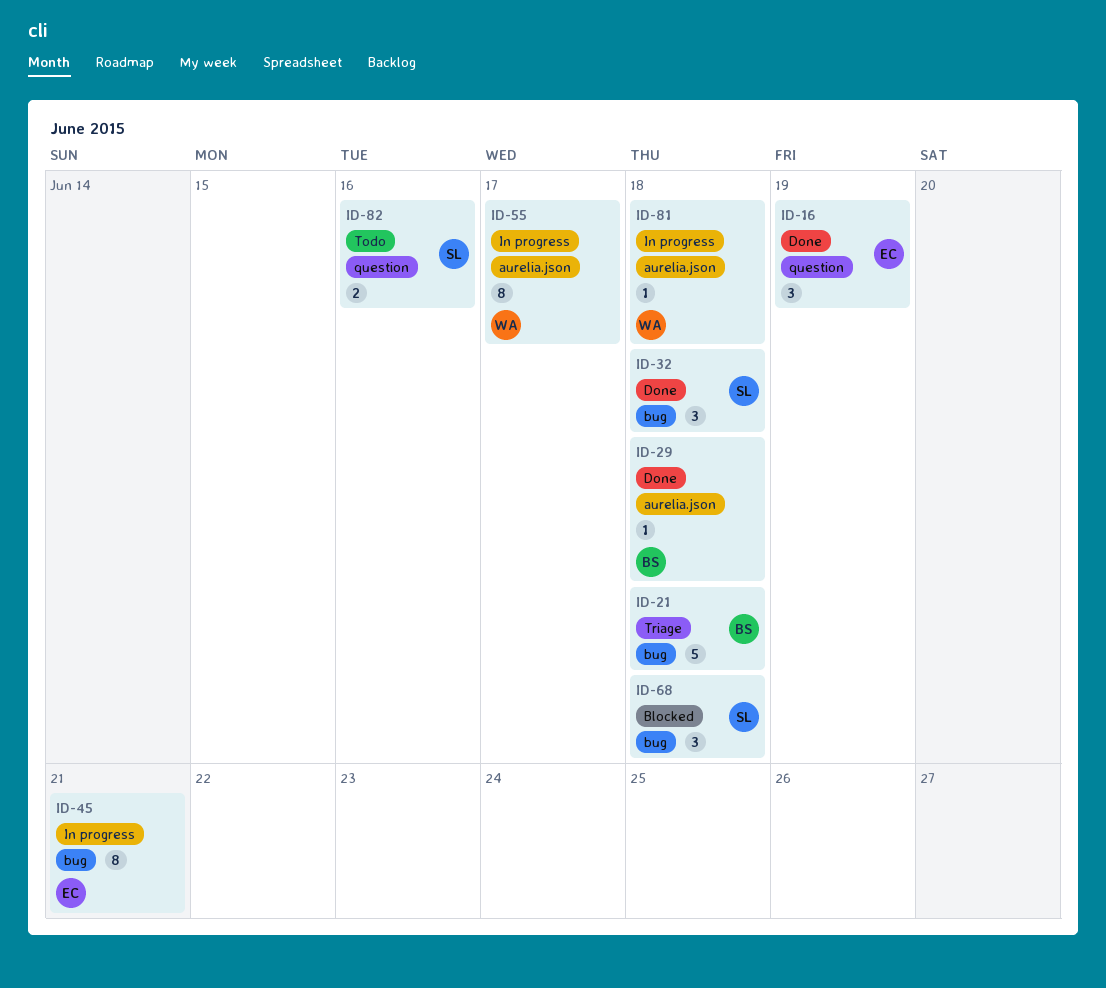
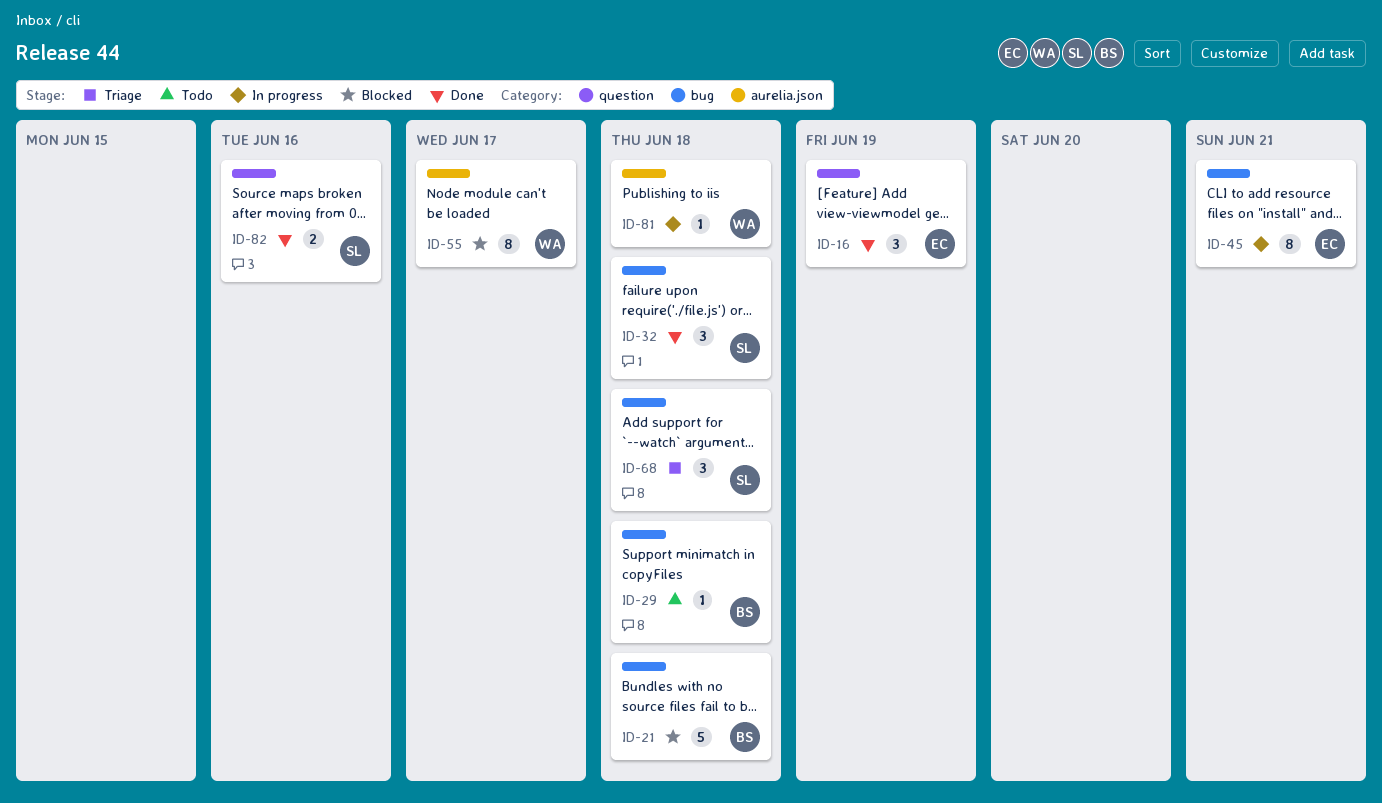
ID-21, status: Triage -> Blocked
ID-29, status: Done -> Todo
ID-29, label: aurelia.json -> bug
ID-55, status: In progress -> Blocked
ID-68, status: Blocked -> Triage
ID-82, status: Todo -> Done

